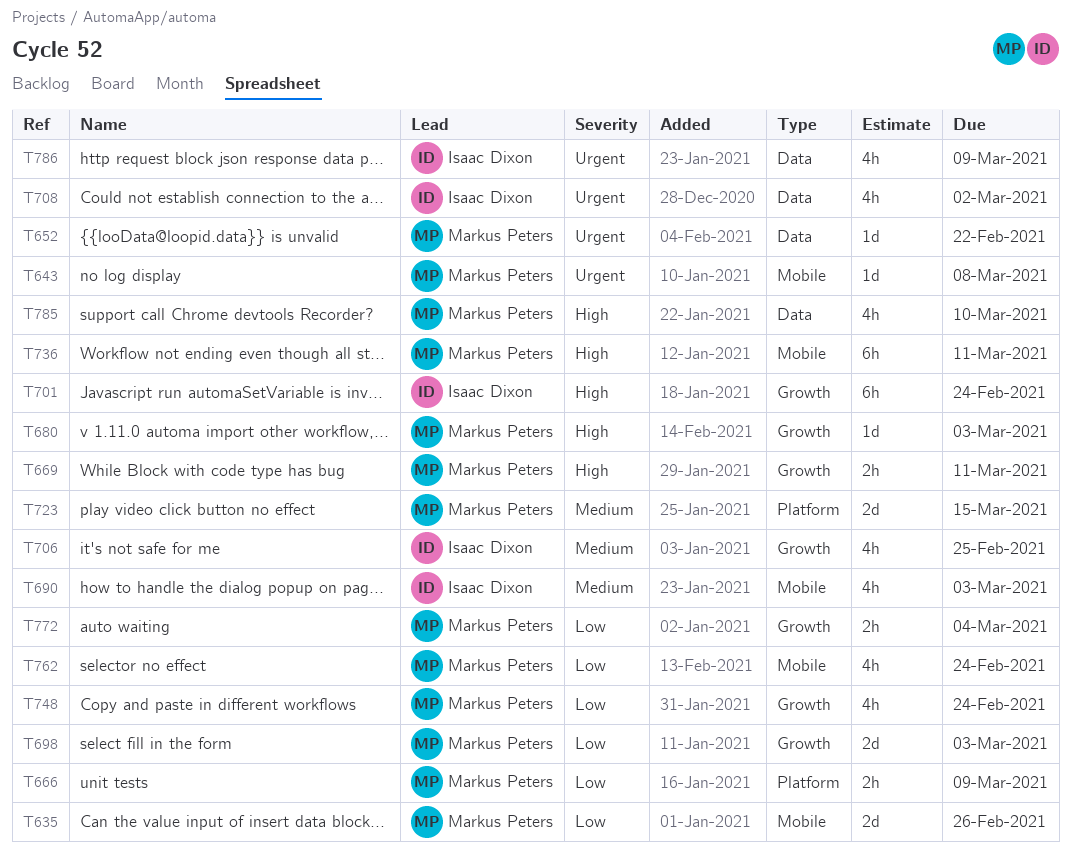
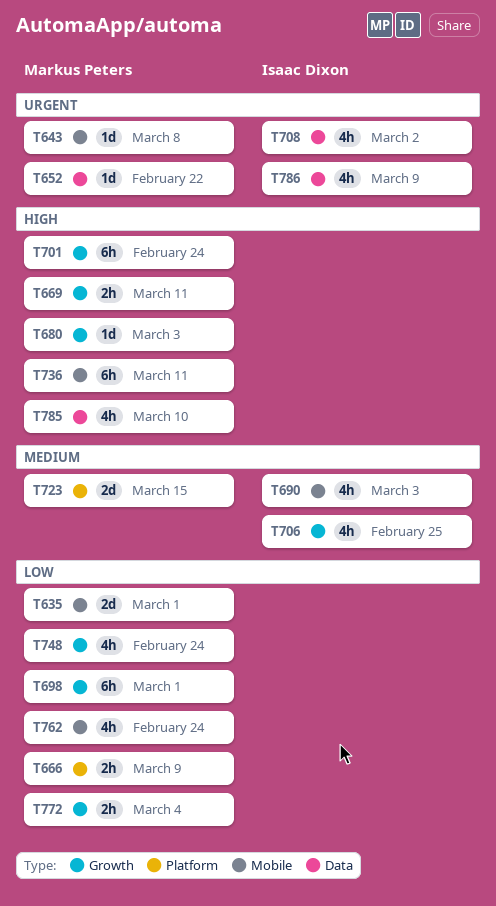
T635, due: Feb 26 -> Mar 1
T698, estimate: 2d -> 6h
T698, due: Mar 3 -> Mar 1
T701, owner: Isaac Dixon -> Markus Peters

